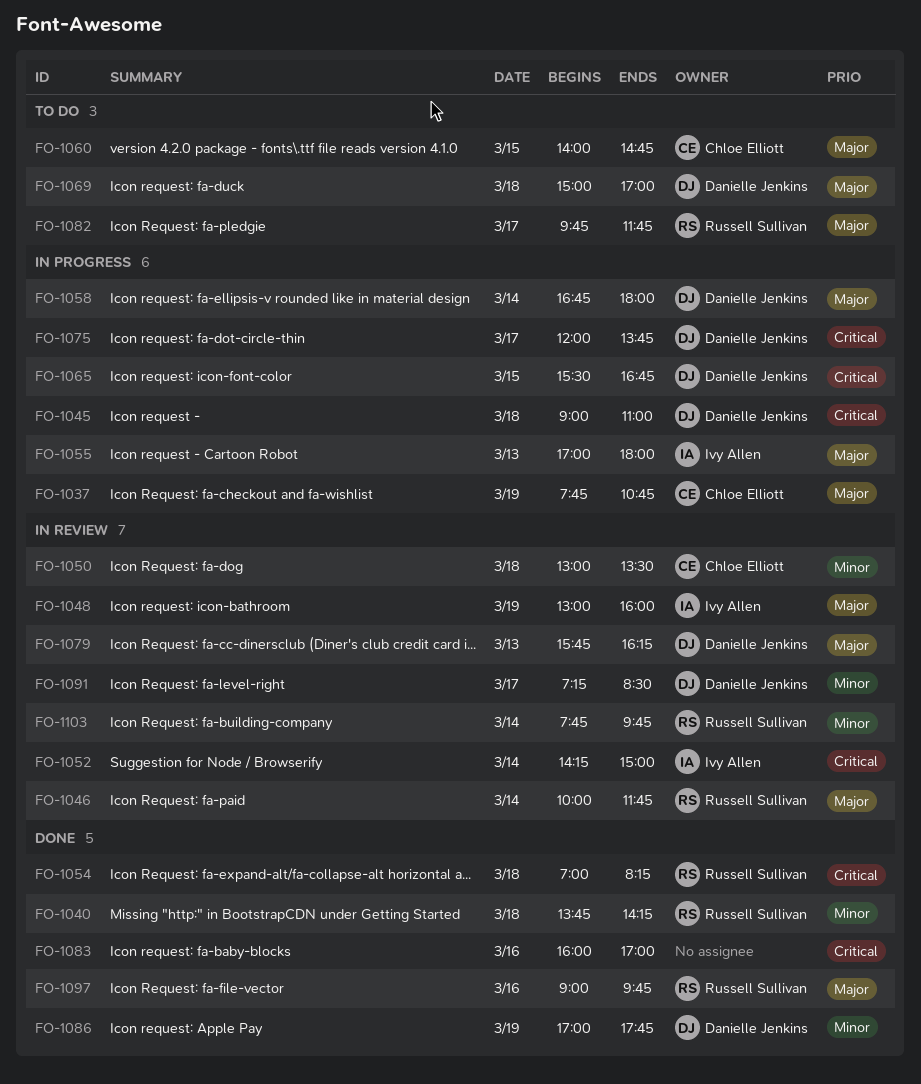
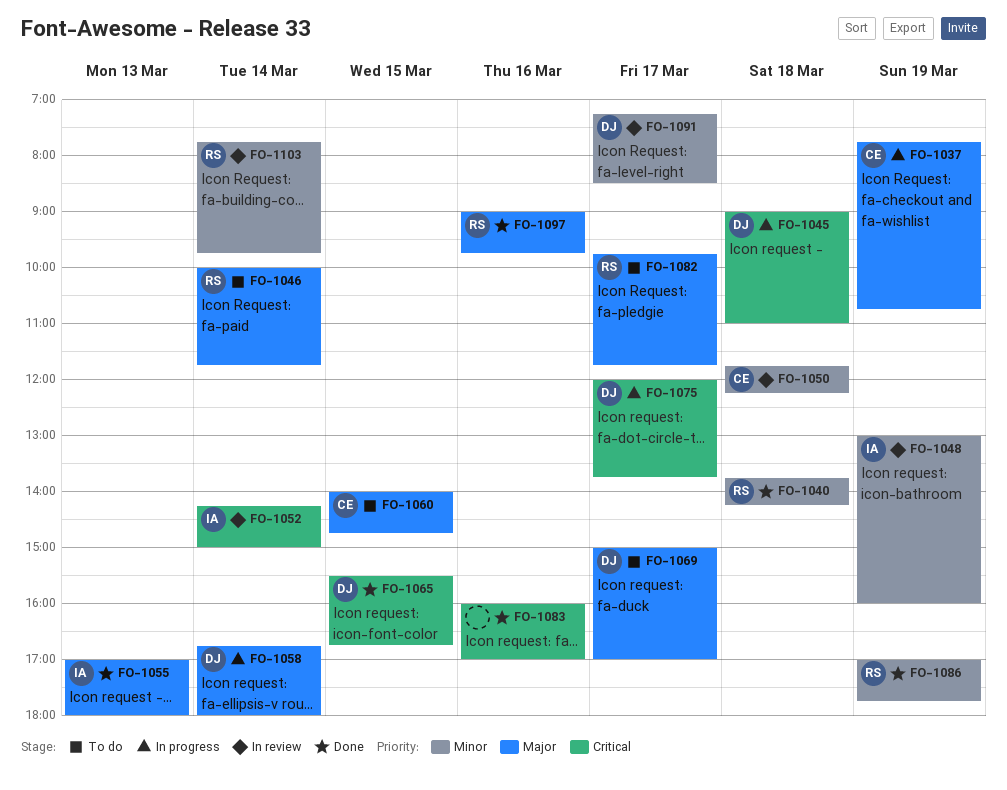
FO-1046, status: In review -> To do
FO-1048, priority: Major -> Minor
FO-1050, begins: 13:00 -> 11:45
FO-1050, ends: 13:30 -> 12:15
FO-1054: present -> none
FO-1055, status: In progress -> Done
FO-1065, status: In progress -> Done
FO-1069, day: Mar 18 -> Mar 17
FO-1079: present -> none
FO-1086, owner: Danielle Jenkins -> Russell Sullivan

